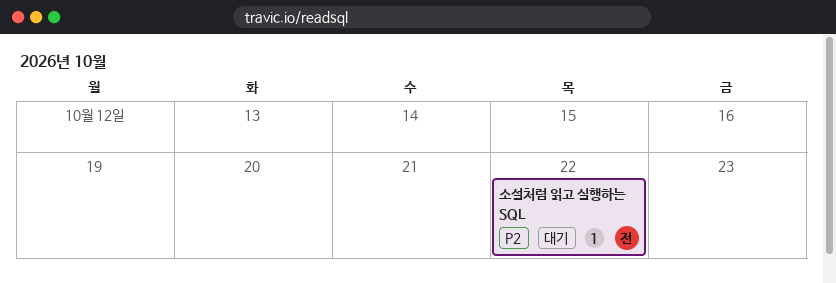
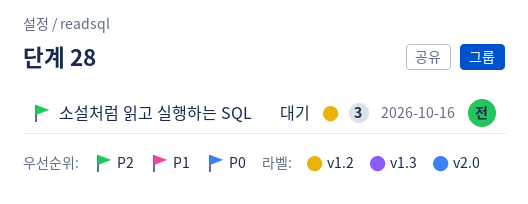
소설처럼 읽고 실행하는 SQL, estimate: 1 -> 3
소설처럼 읽고 실행하는 SQL, due: Oct 22 -> Oct 16

